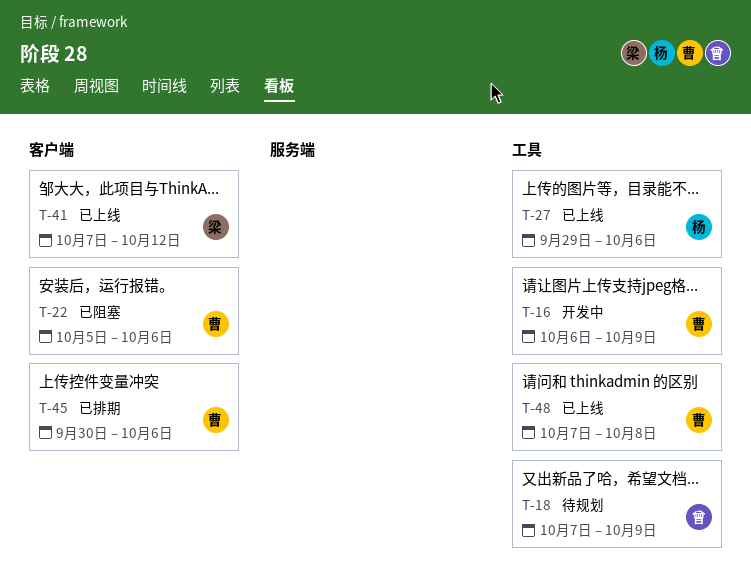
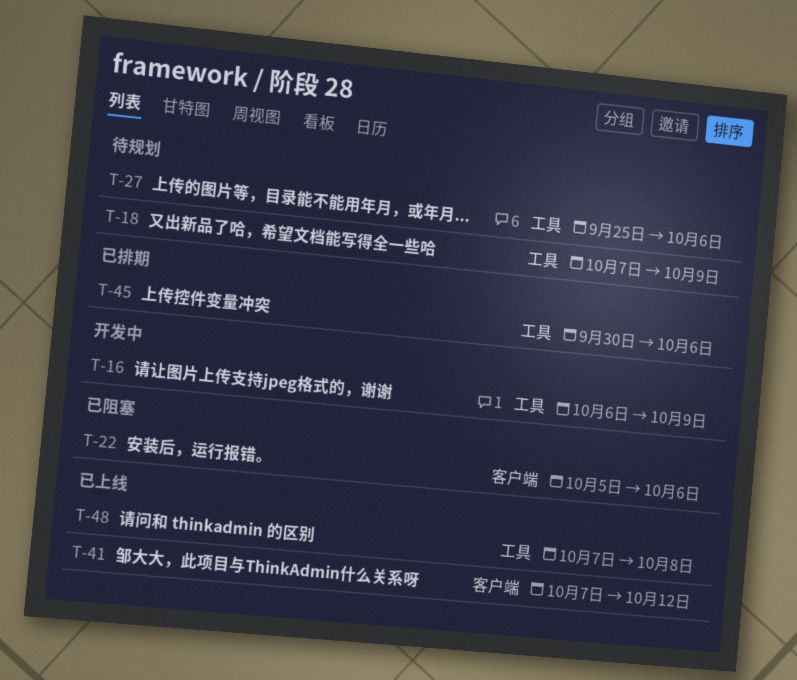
T-27, status: 已上线 -> 待规划
T-27, start: Sep 29 -> Sep 25
T-45, label: 客户端 -> 工具

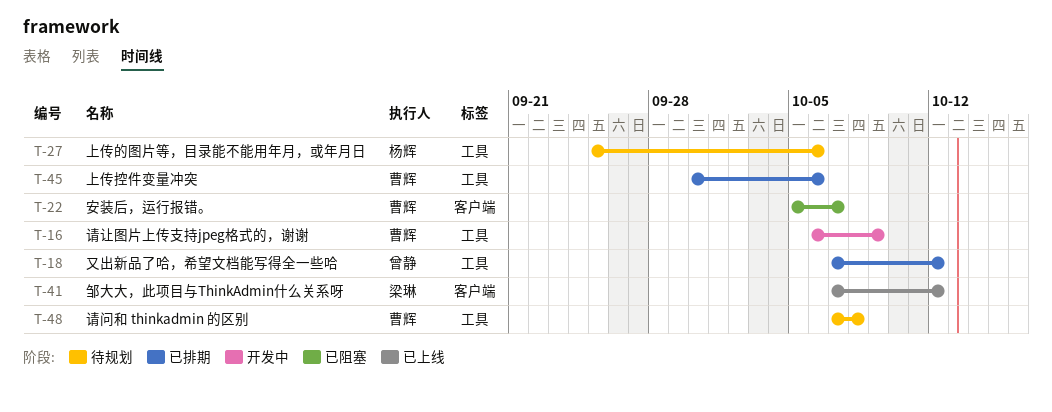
T-18, status: 待规划 -> 已排期
T-18, due: Oct 9 -> Oct 12
T-22, due: Oct 6 -> Oct 7
T-48, status: 已上线 -> 待规划

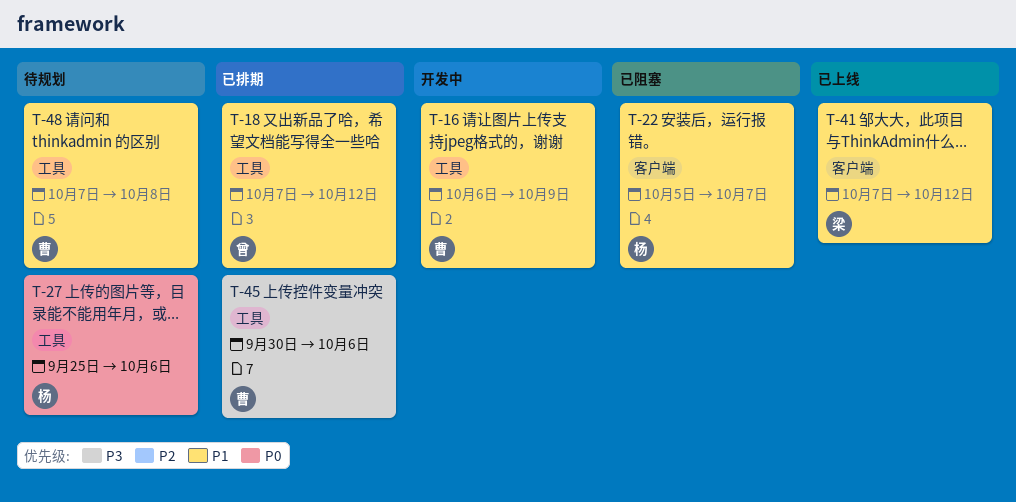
T-22, owner: 曹辉 -> 杨辉

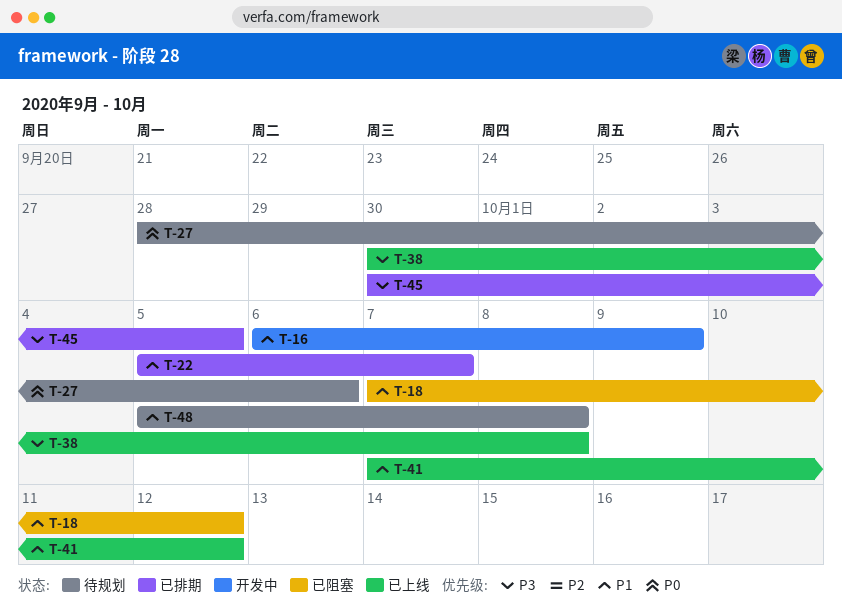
T-18, status: 已排期 -> 已阻塞
T-22, status: 已阻塞 -> 已排期
T-27, start: Sep 25 -> Sep 28
T-38: none -> present
T-45, due: Oct 6 -> Oct 5
T-48, start: Oct 7 -> Oct 5

